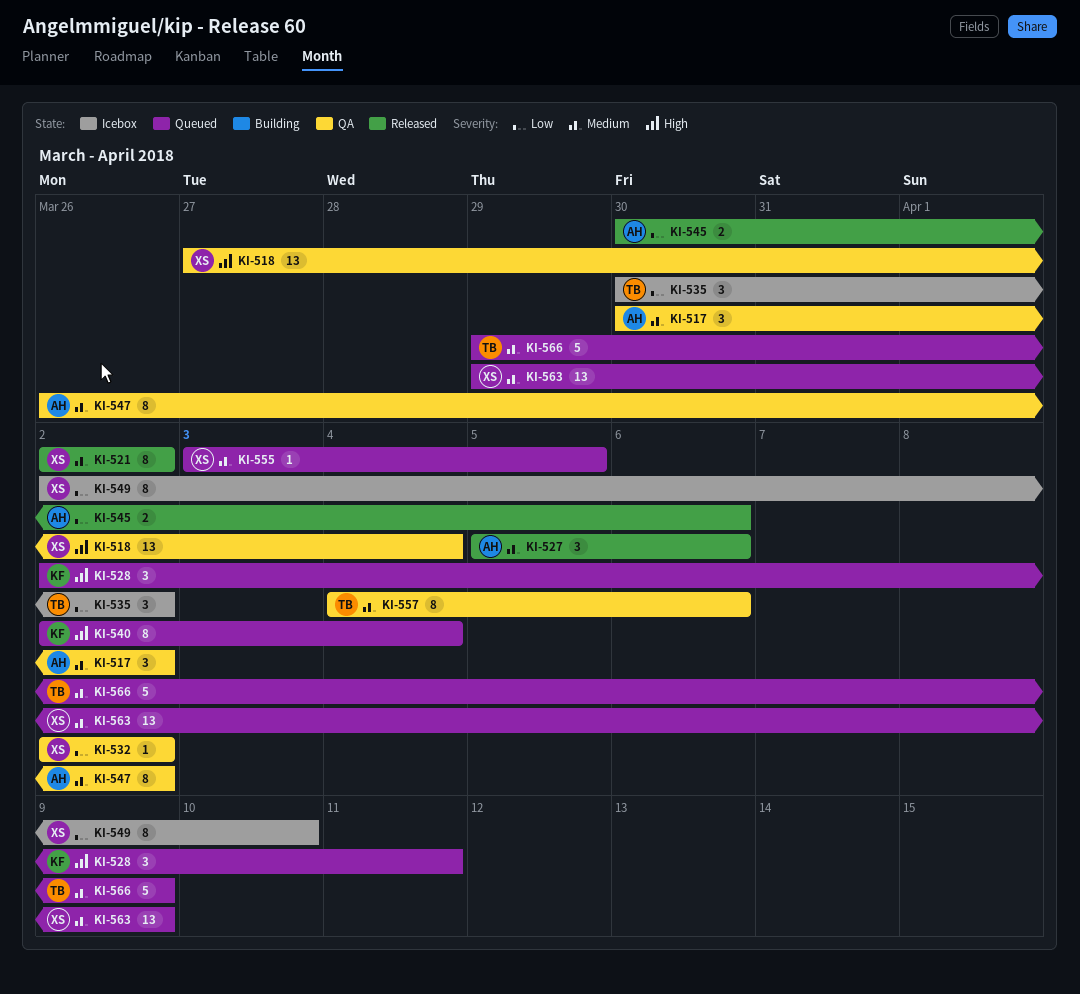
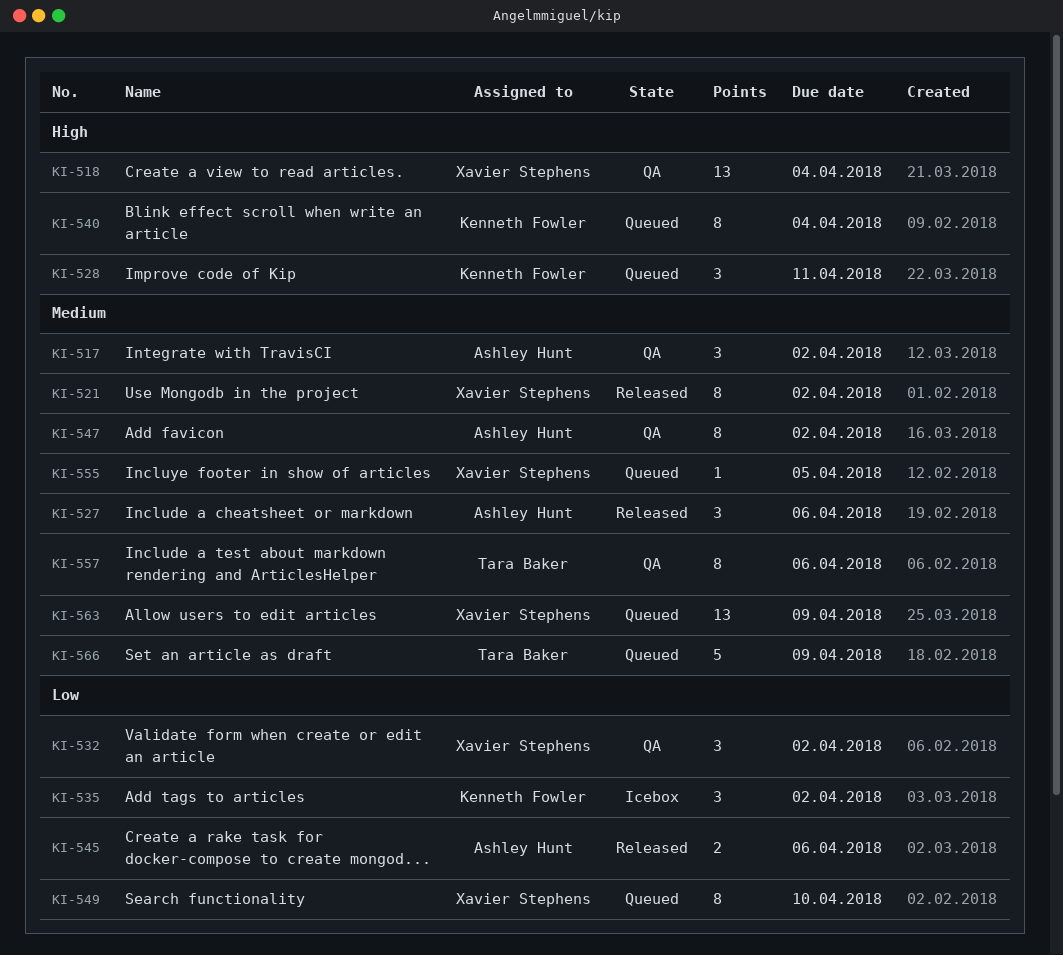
KI-532, estimate: 1 -> 3
KI-535, owner: Tara Baker -> Kenneth Fowler
KI-549, status: Icebox -> Queued

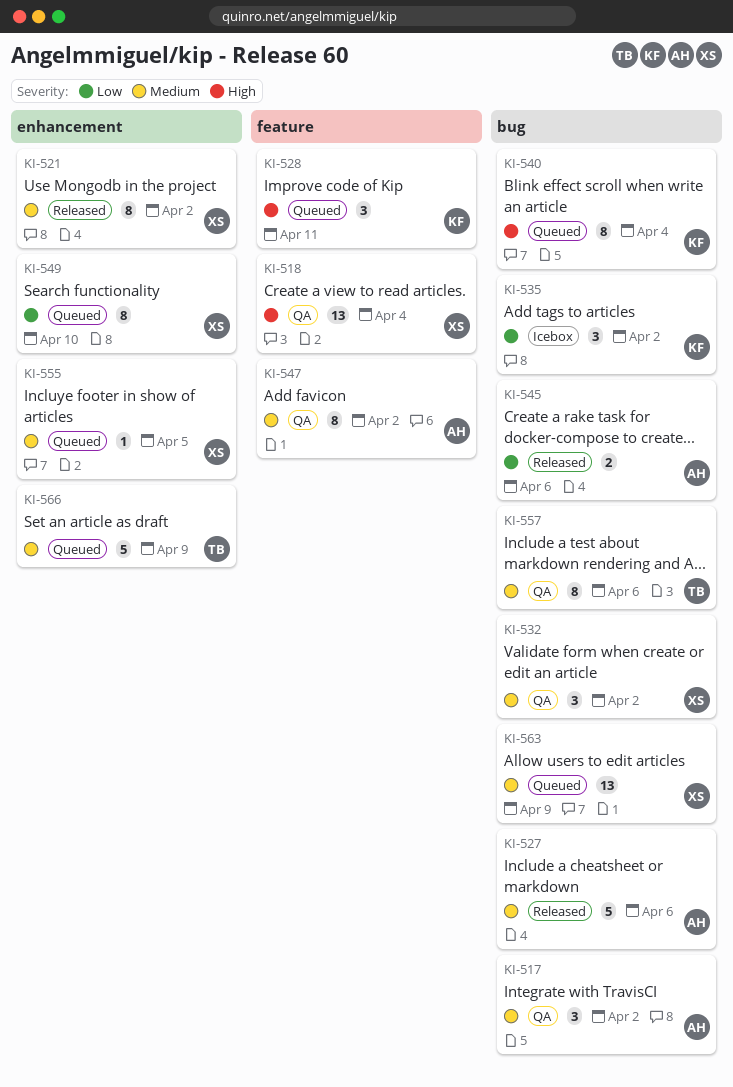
KI-527, estimate: 3 -> 5
KI-532, priority: Low -> Medium

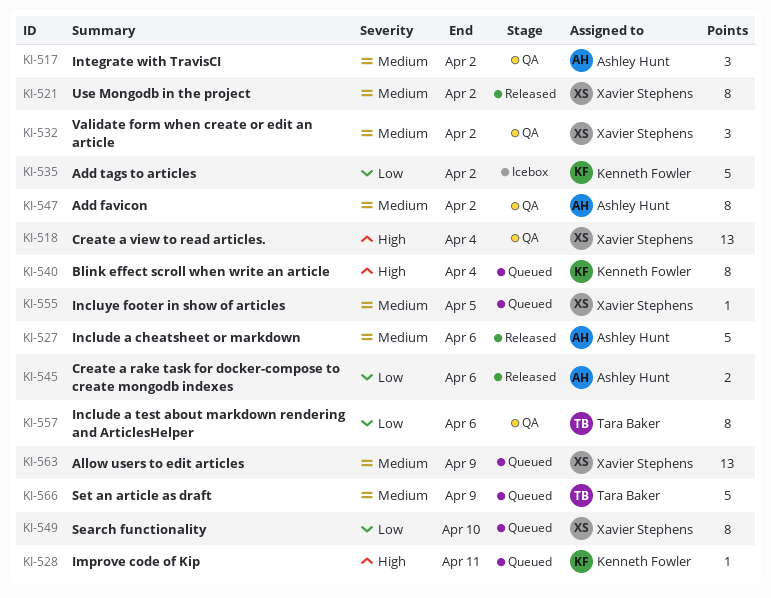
KI-528, estimate: 3 -> 1
KI-535, estimate: 3 -> 5
KI-557, priority: Medium -> Low

